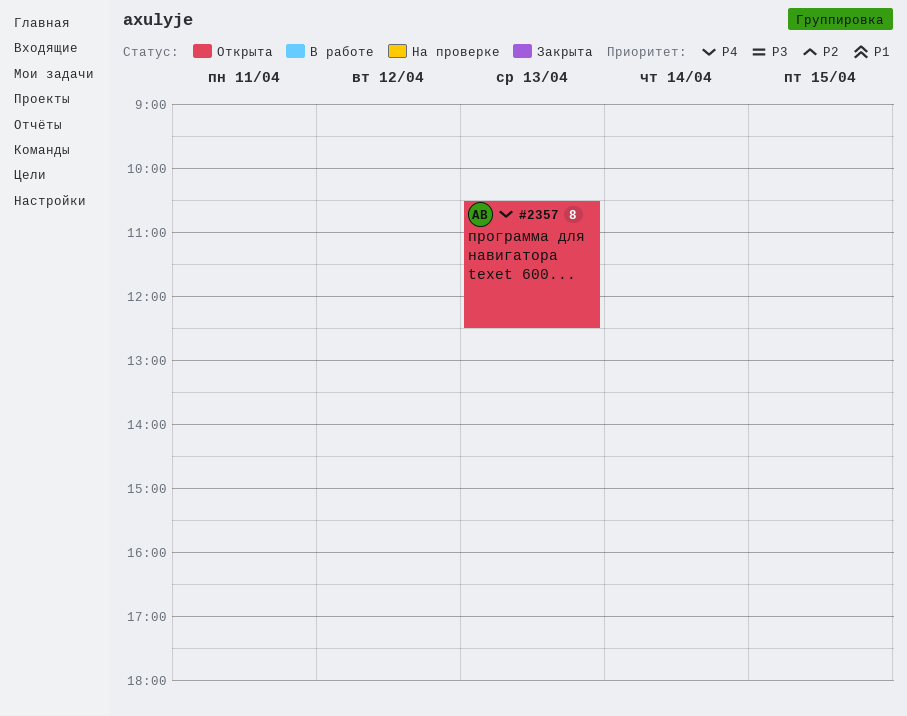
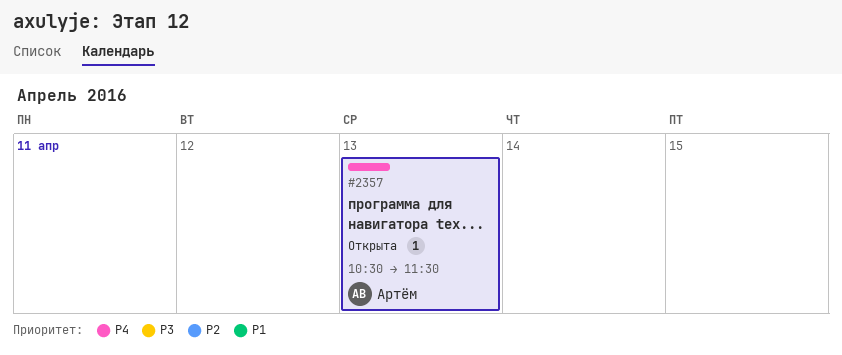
#2357, estimate: 8 -> 1
#2357, ends: 12:30 -> 11:30

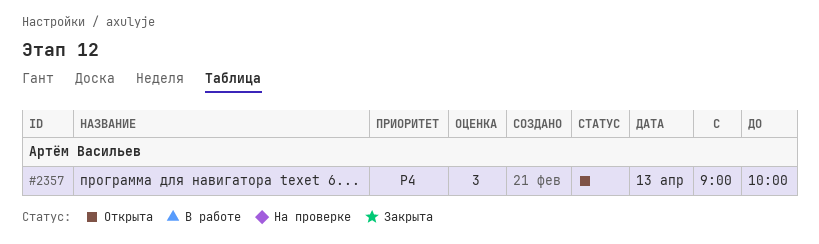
#2357, estimate: 1 -> 3
#2357, begins: 10:30 -> 09:00
#2357, ends: 11:30 -> 10:00

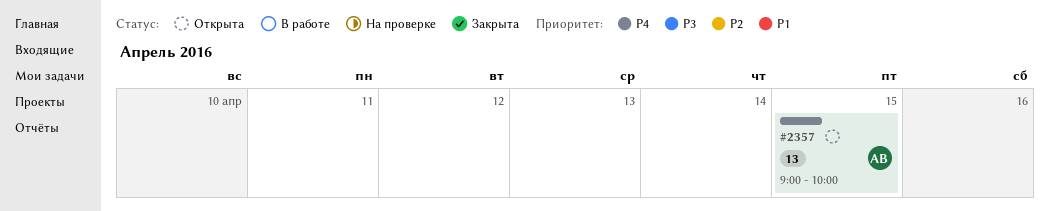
#2357, estimate: 3 -> 13
#2357, day: Apr 13 -> Apr 15

